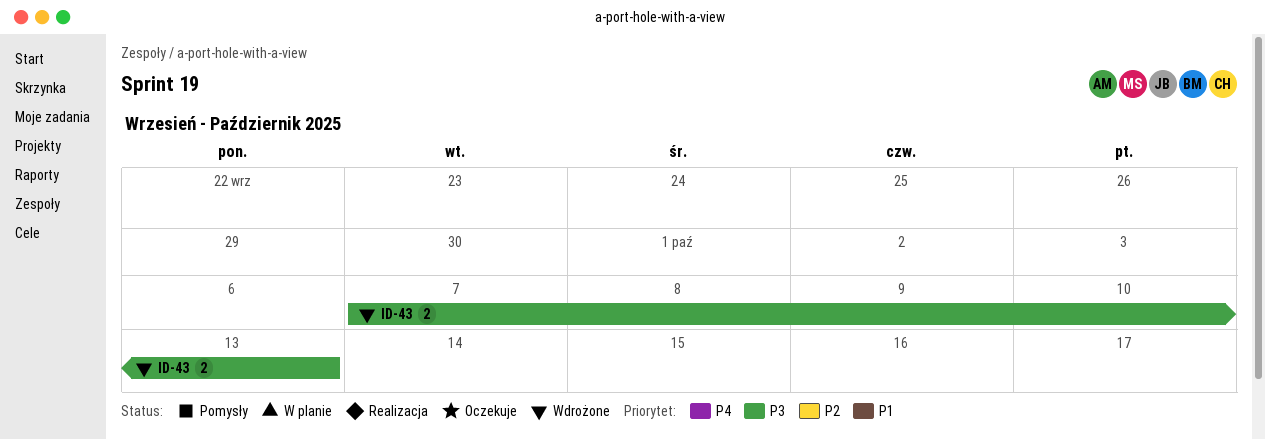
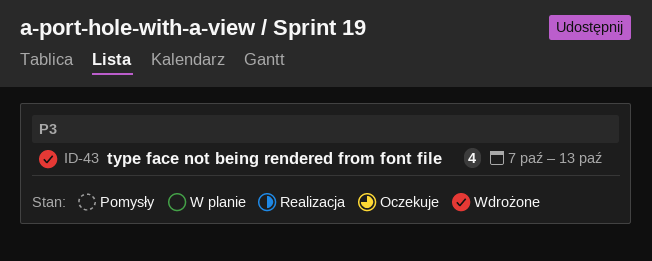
ID-43, estimate: 2 -> 4

